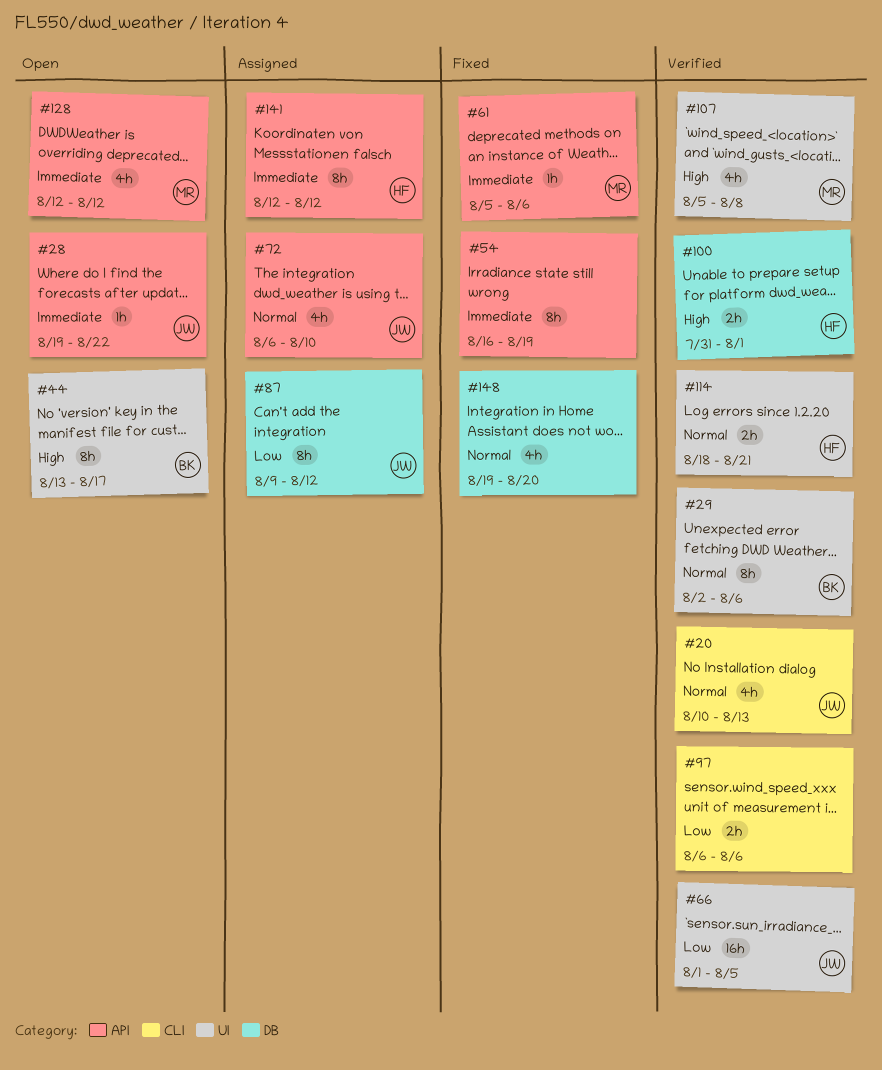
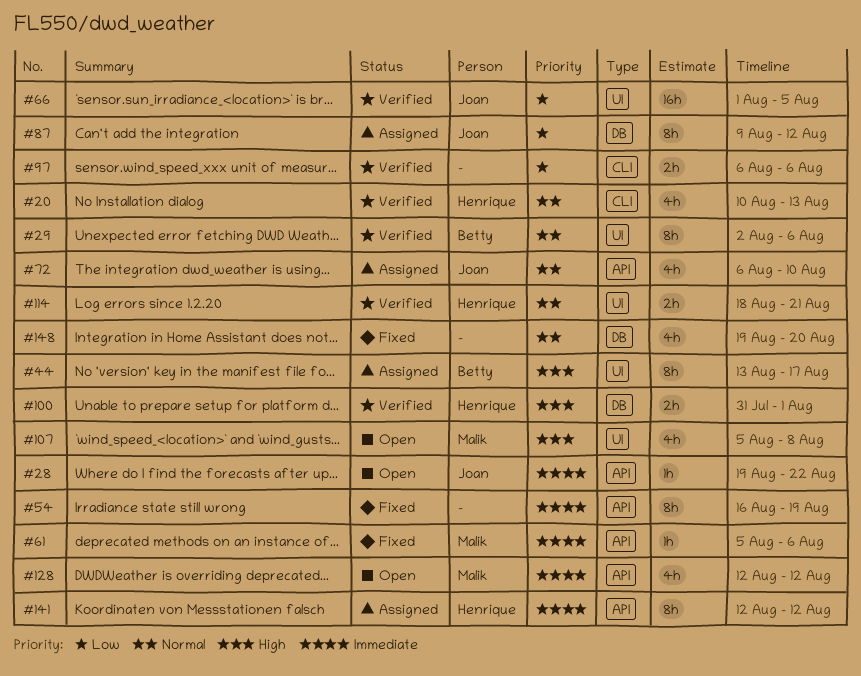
#20, owner: Joan -> Henrique
#44, status: Open -> Assigned
#107, status: Verified -> Open

